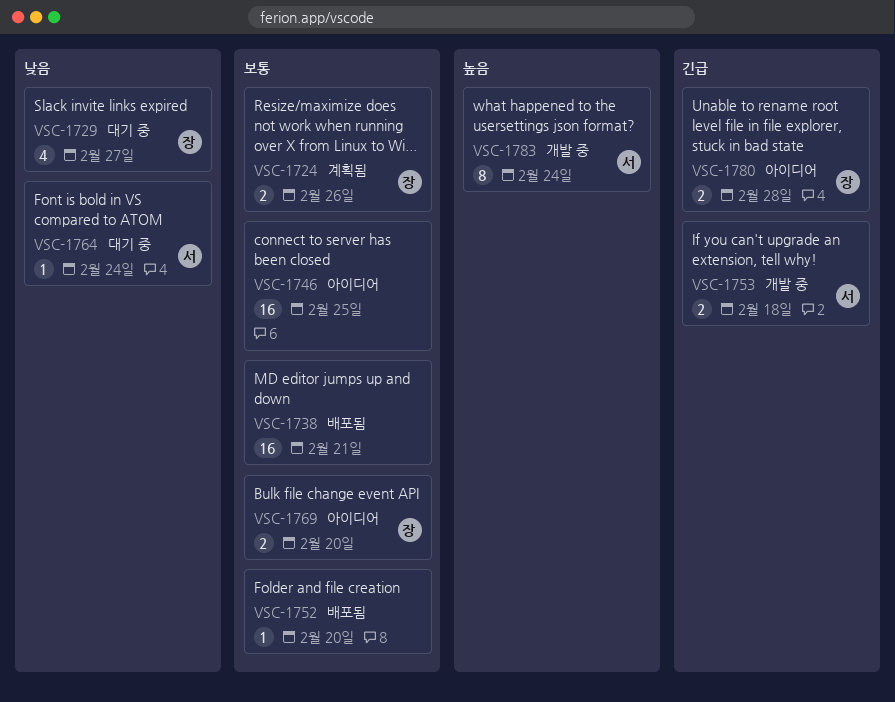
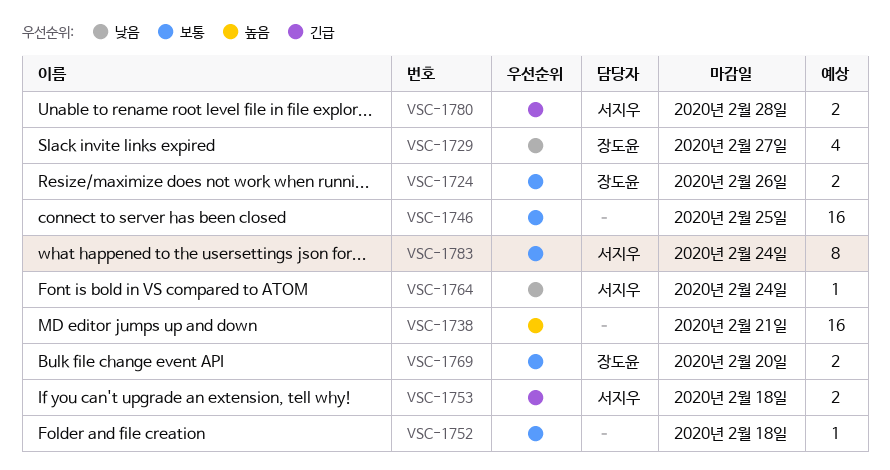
VSC-1738, priority: 보통 -> 높음
VSC-1752, due: Feb 20 -> Feb 18
VSC-1780, owner: 장도윤 -> 서지우
VSC-1783, priority: 높음 -> 보통

